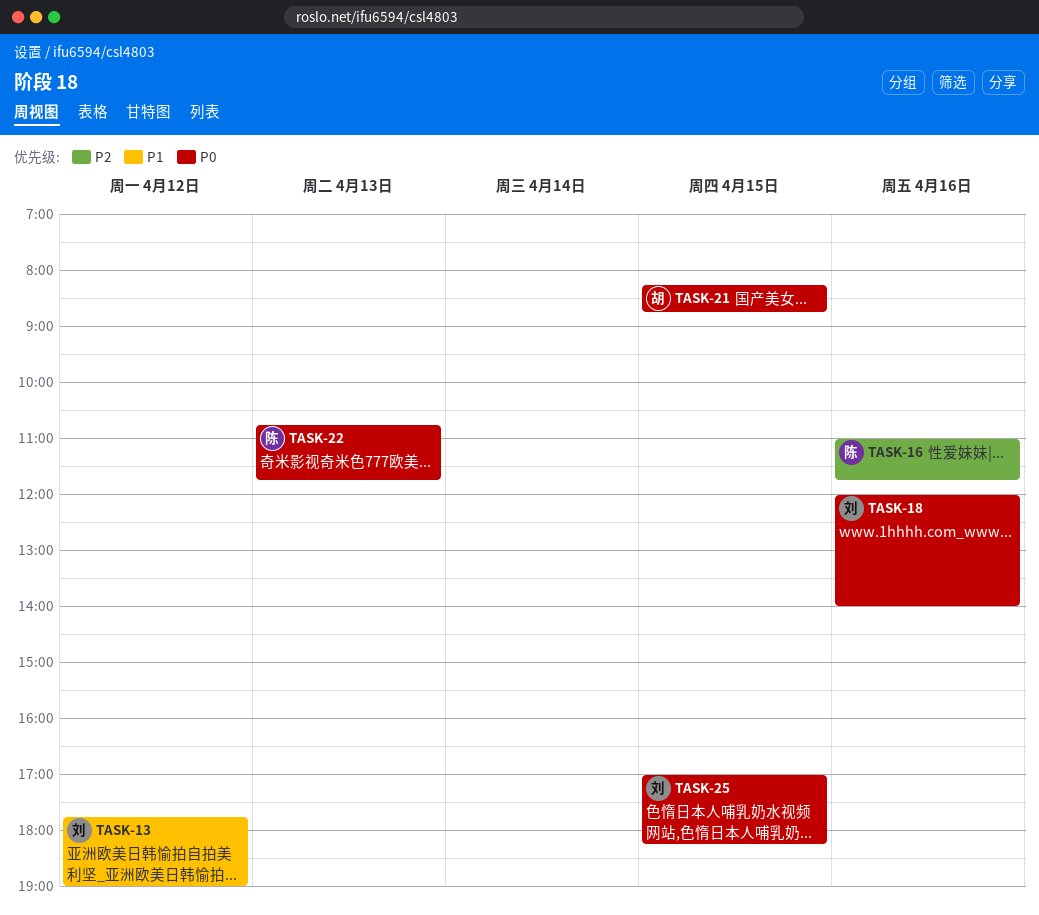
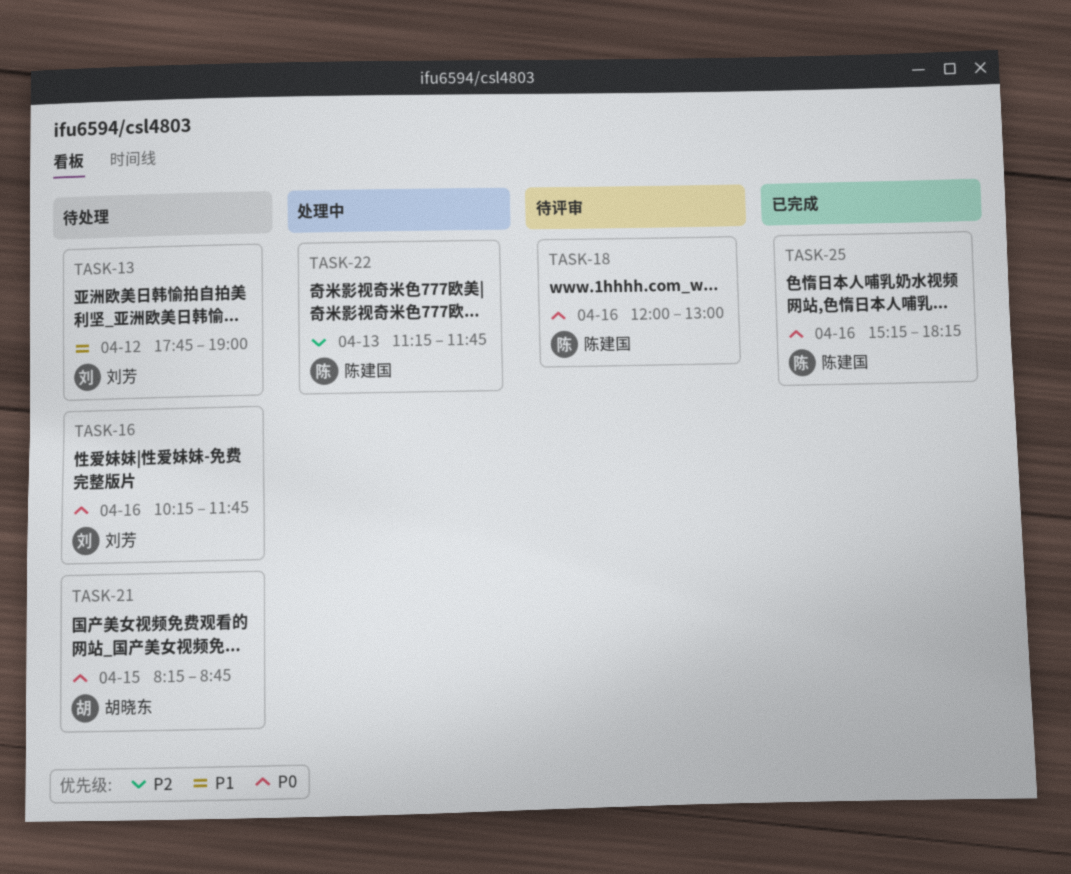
TASK-16, owner: 陈建国 -> 刘芳
TASK-16, priority: P2 -> P0
TASK-16, begins: 11:00 -> 10:15
TASK-18, owner: 刘芳 -> 陈建国
TASK-18, ends: 14:00 -> 13:00
TASK-22, priority: P0 -> P2
TASK-22, begins: 10:45 -> 11:15
TASK-25, owner: 刘芳 -> 陈建国
TASK-25, day: Apr 15 -> Apr 16
TASK-25, begins: 17:00 -> 15:15

